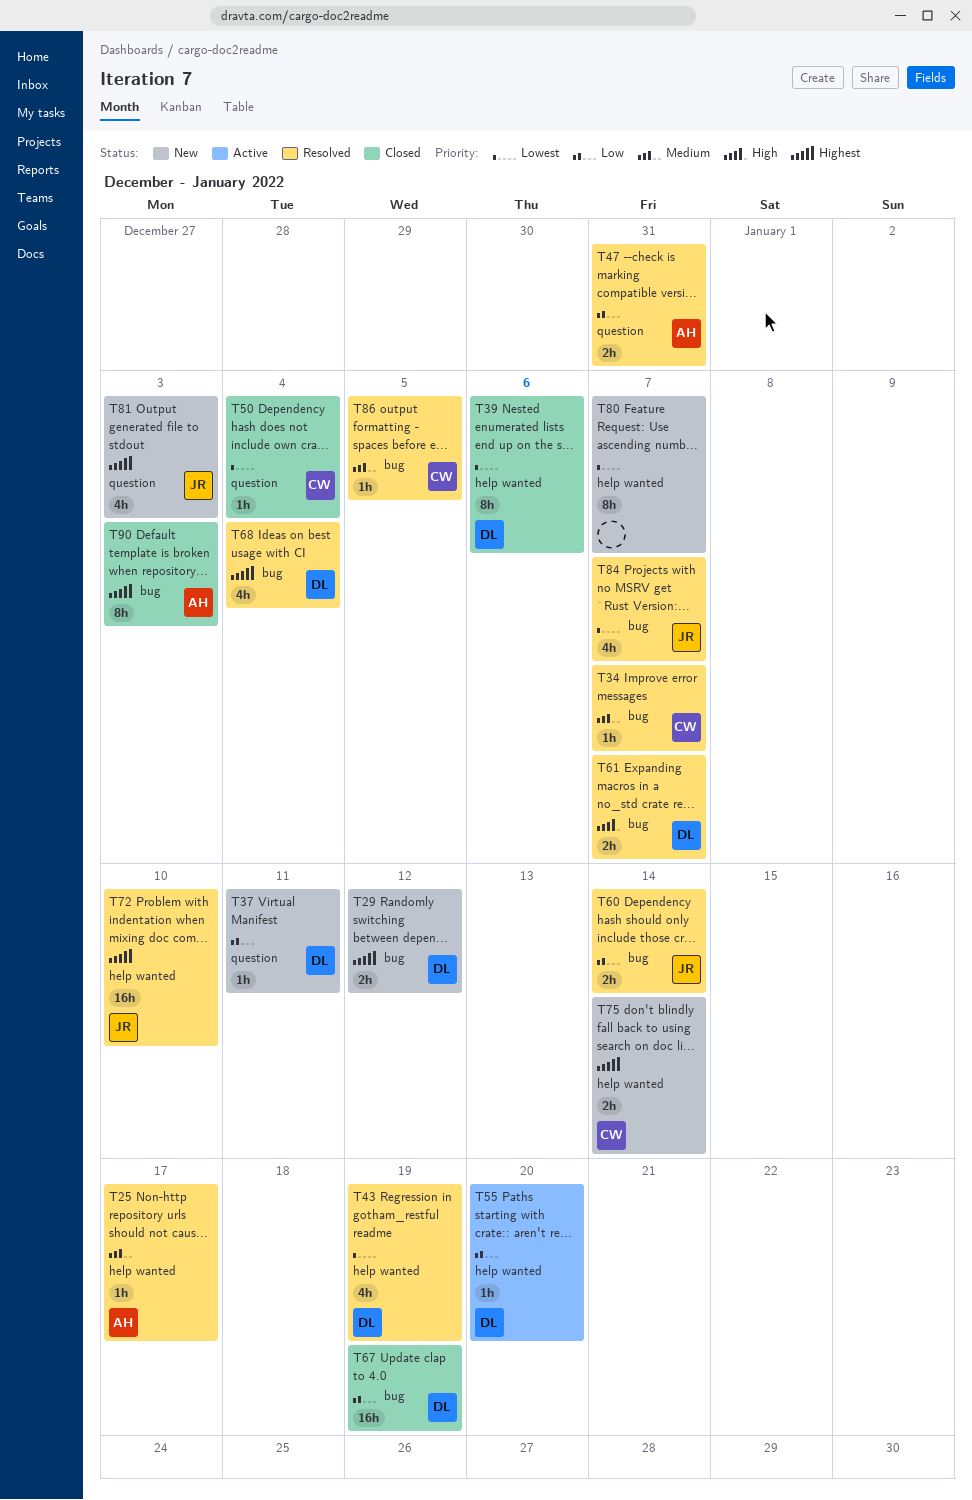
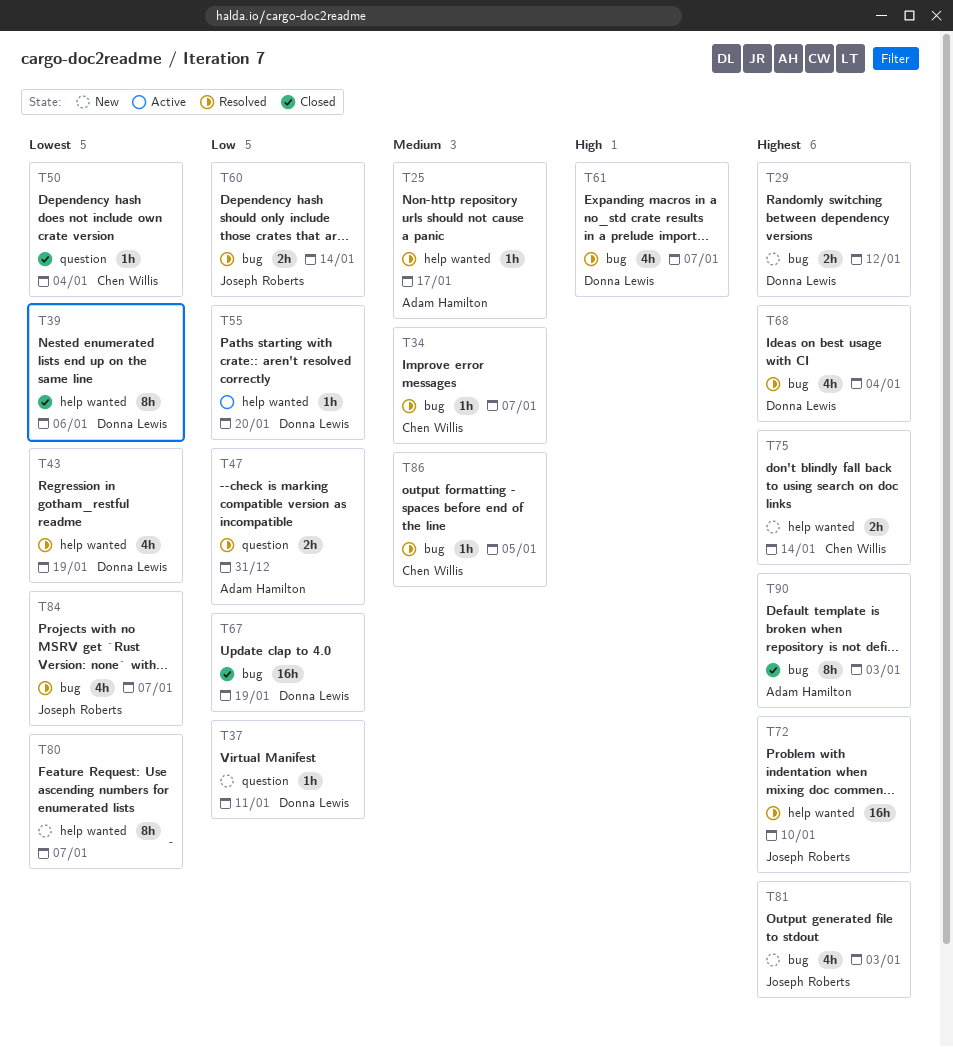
T61, estimate: 2h -> 4h
T81, label: question -> bug

